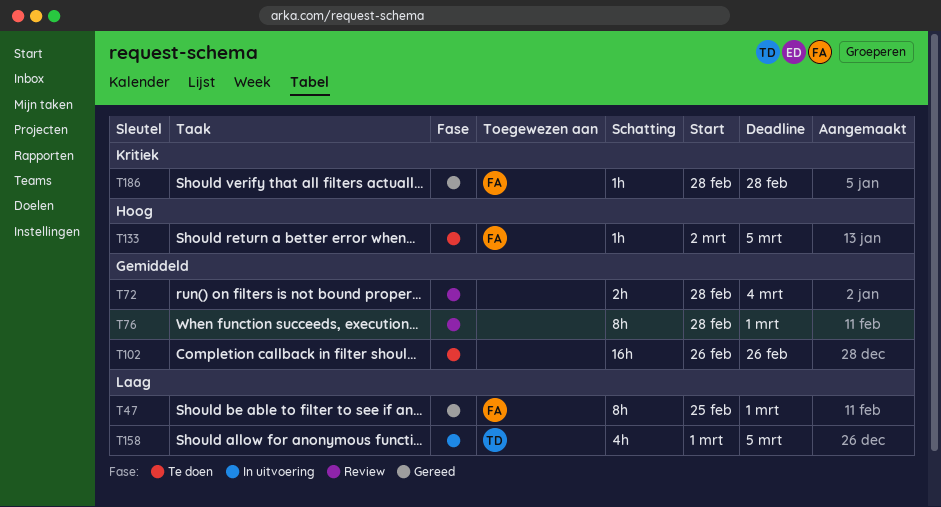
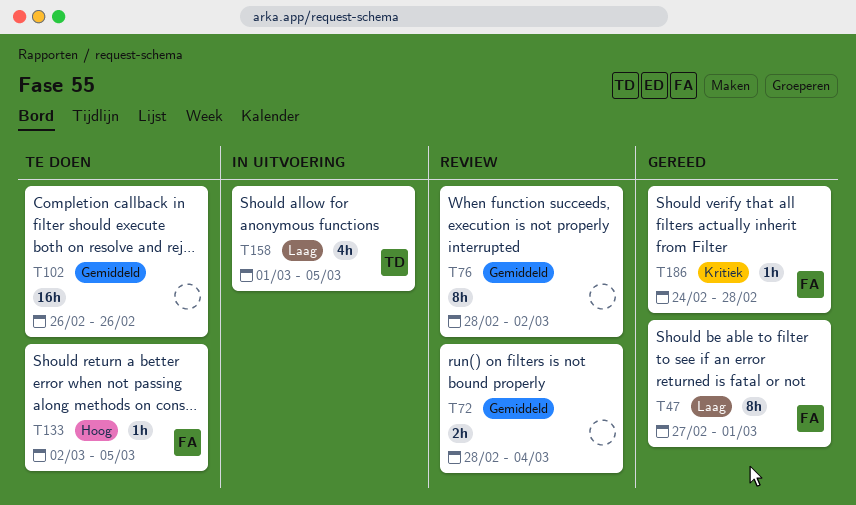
T47, start: Feb 25 -> Feb 27
T76, due: Mar 1 -> Mar 2
T186, start: Feb 28 -> Feb 24

